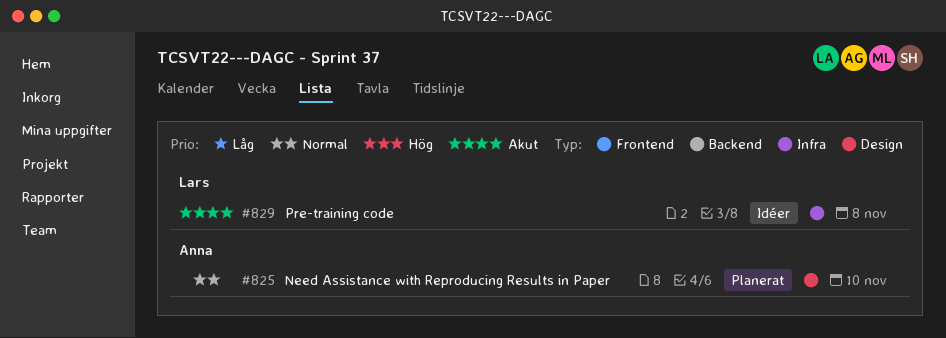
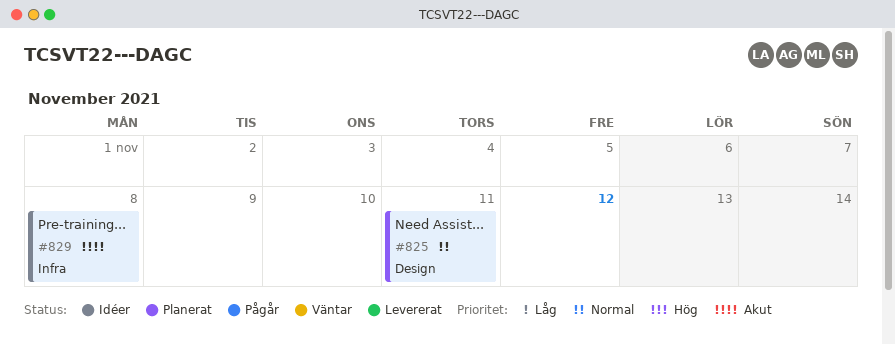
#825, due: Nov 10 -> Nov 11

